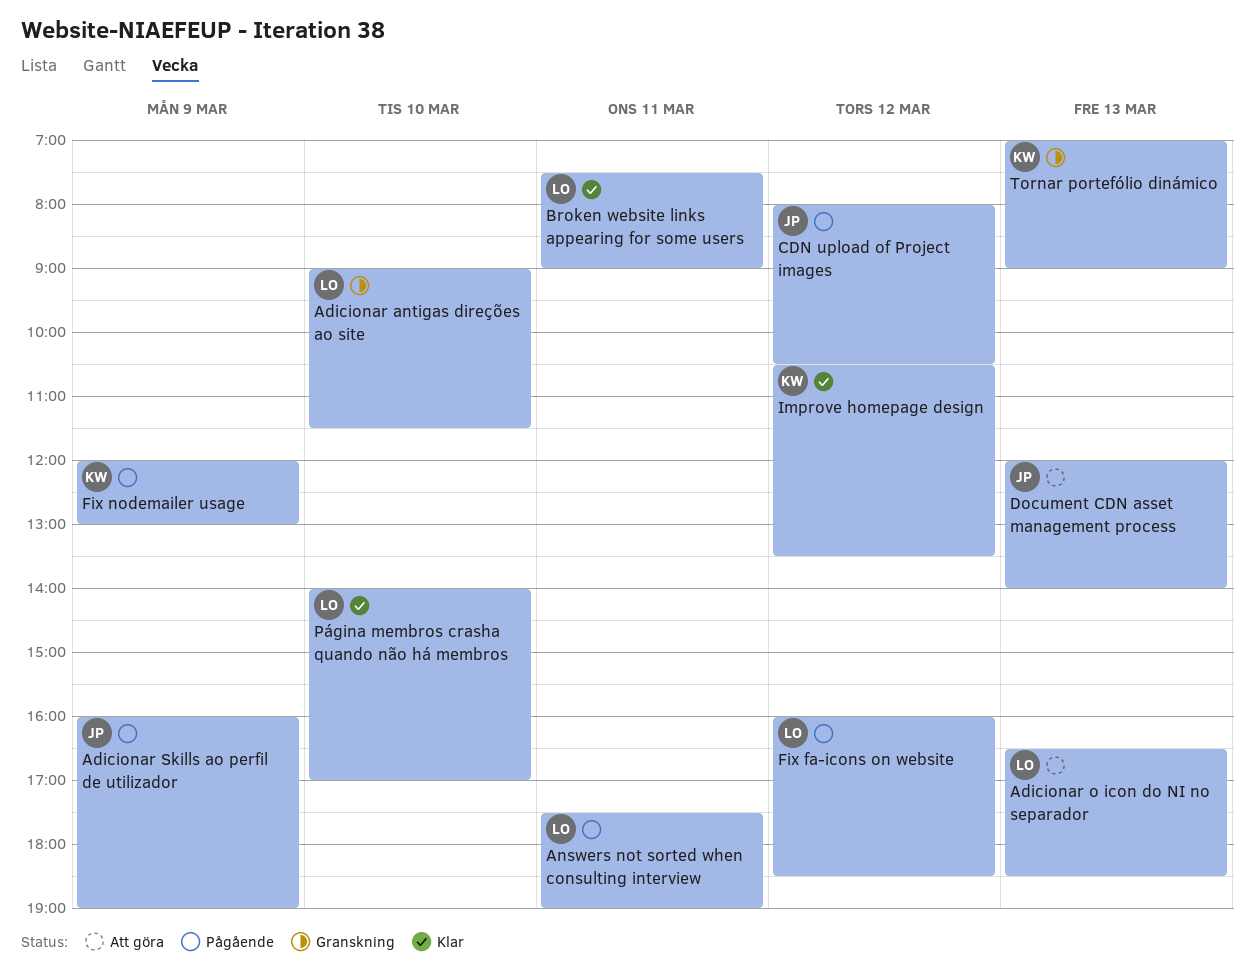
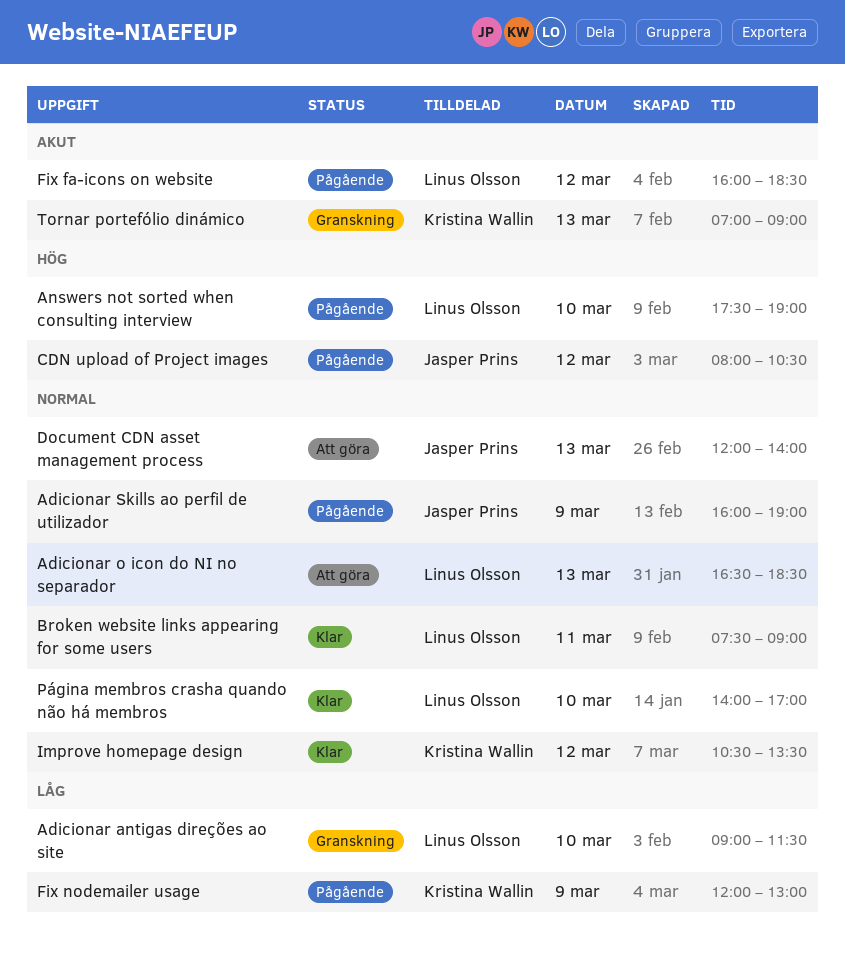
Answers not sorted when consulting interview, day: Mar 11 -> Mar 10

